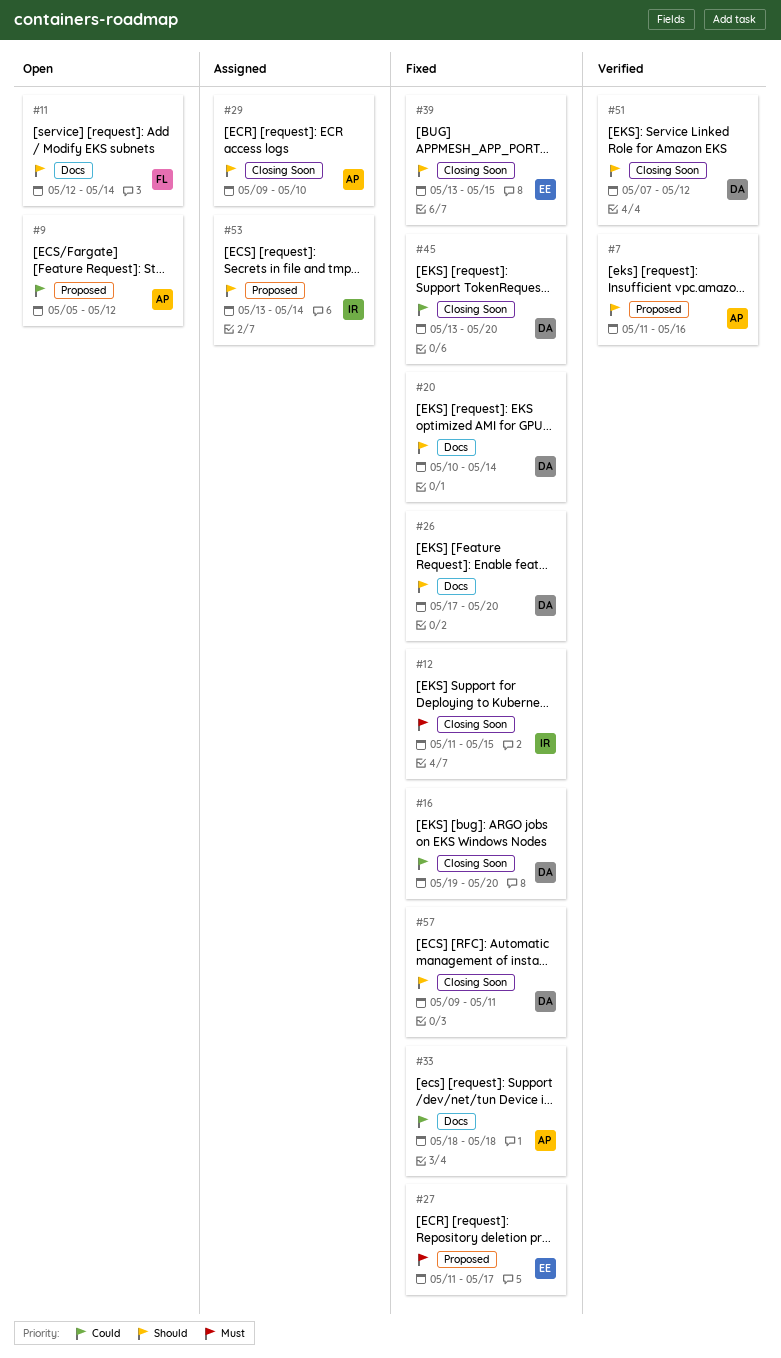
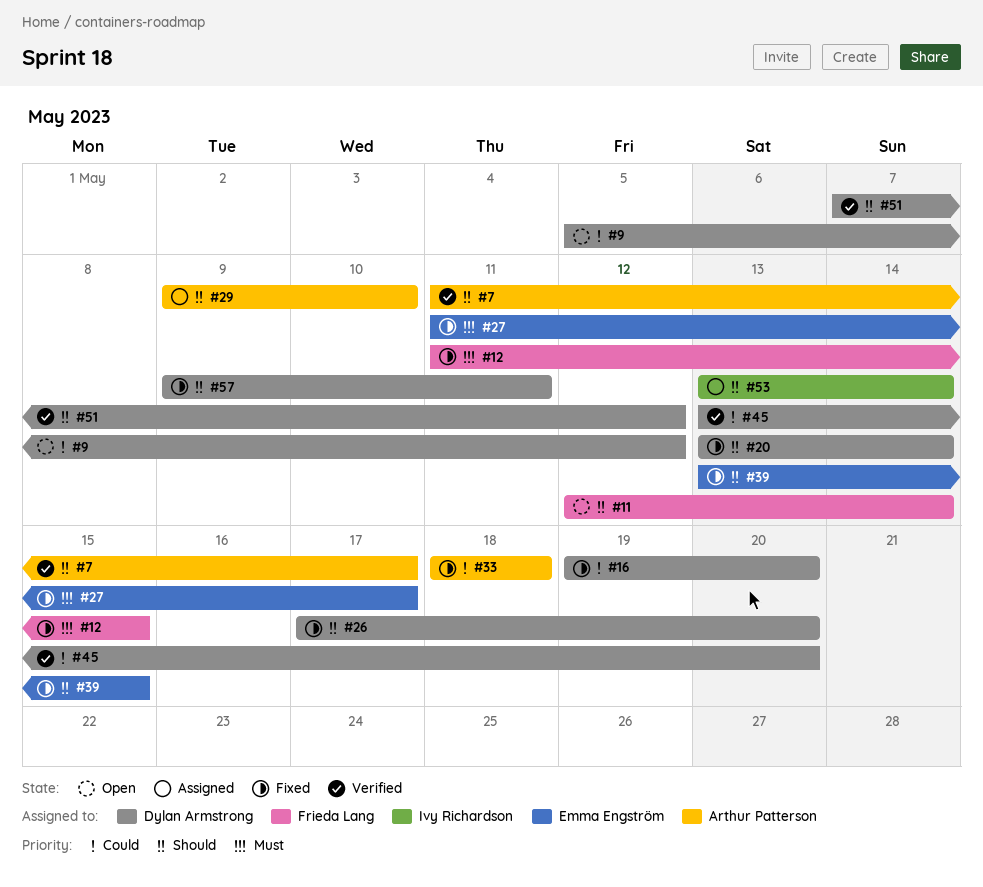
#7, due: May 16 -> May 17
#9, owner: Arthur Patterson -> Dylan Armstrong
#12, owner: Ivy Richardson -> Frieda Lang
#20, start: May 10 -> May 13
#45, status: Fixed -> Verified

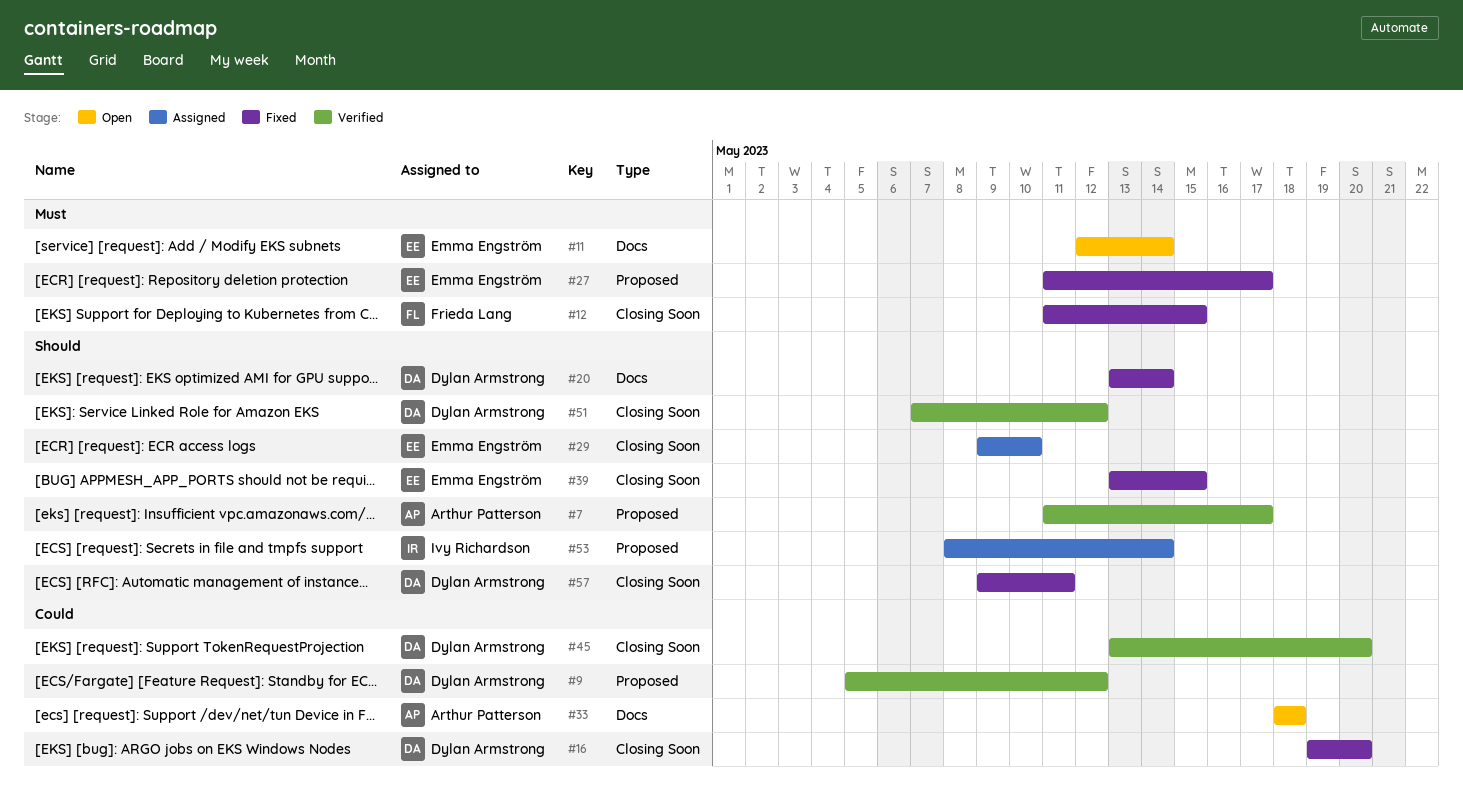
#9, status: Open -> Verified
#11, owner: Frieda Lang -> Emma Engström
#11, priority: Should -> Must
#26: present -> none
#29, owner: Arthur Patterson -> Emma Engström
#33, status: Fixed -> Open
#53, start: May 13 -> May 8

